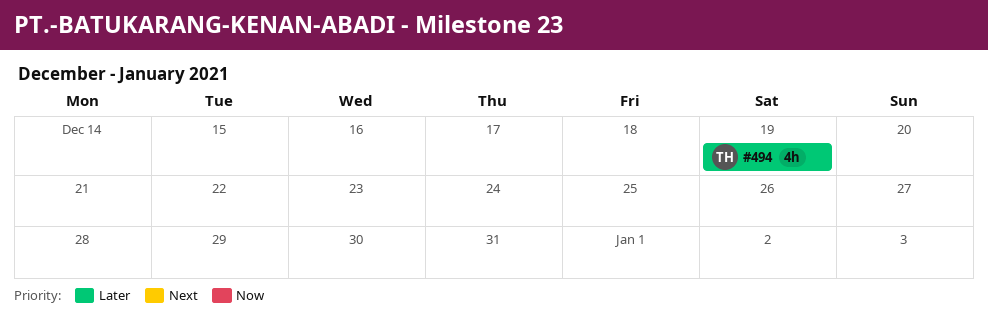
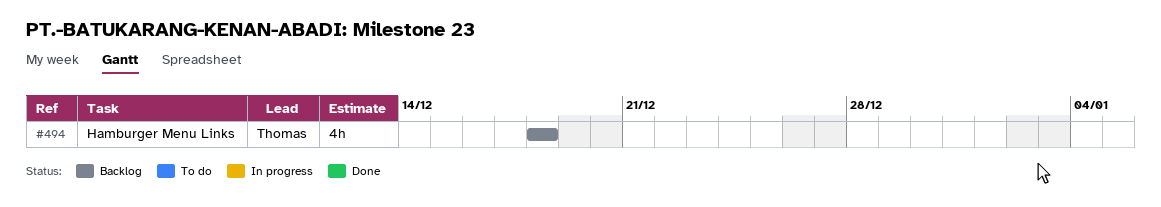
#494, start: Dec 19 -> Dec 18
#494, due: Dec 19 -> Dec 18

